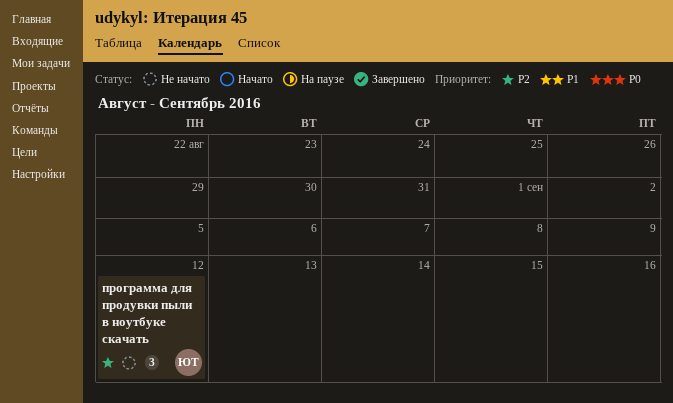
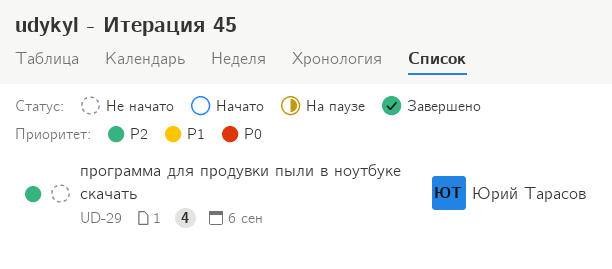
программа для продувки пыли в ноутбуке скачать, estimate: 3 -> 4
программа для продувки пыли в ноутбуке скачать, due: Sep 12 -> Sep 6

